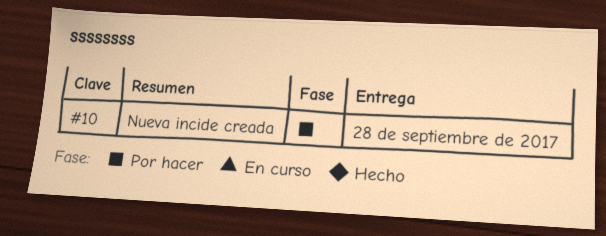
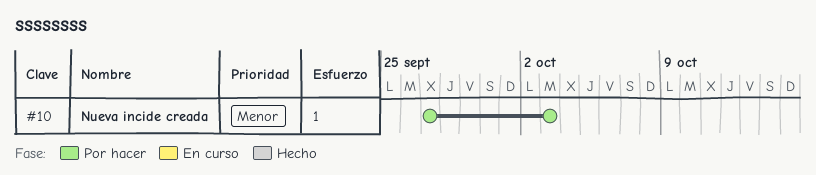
#10, due: Sep 28 -> Oct 3

